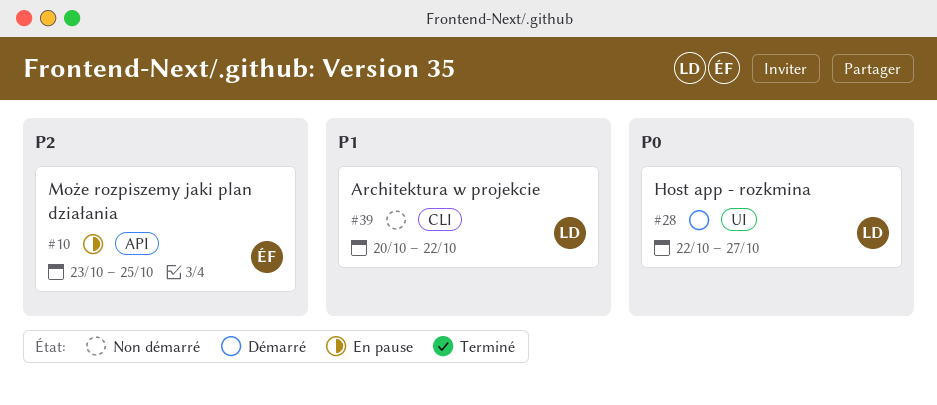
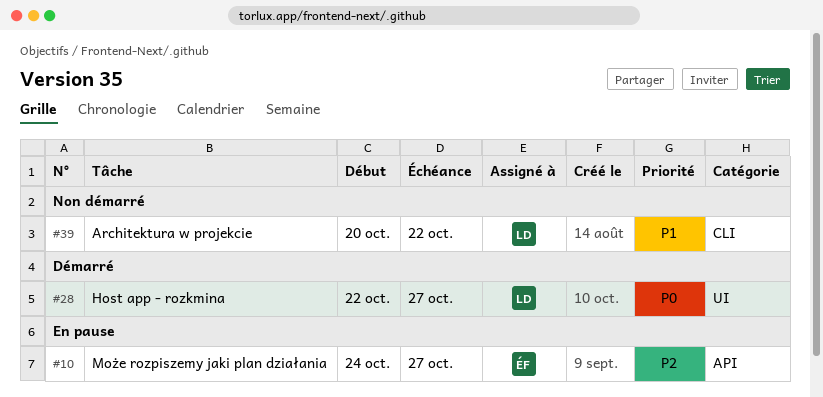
#10, start: Oct 23 -> Oct 24
#10, due: Oct 25 -> Oct 27

